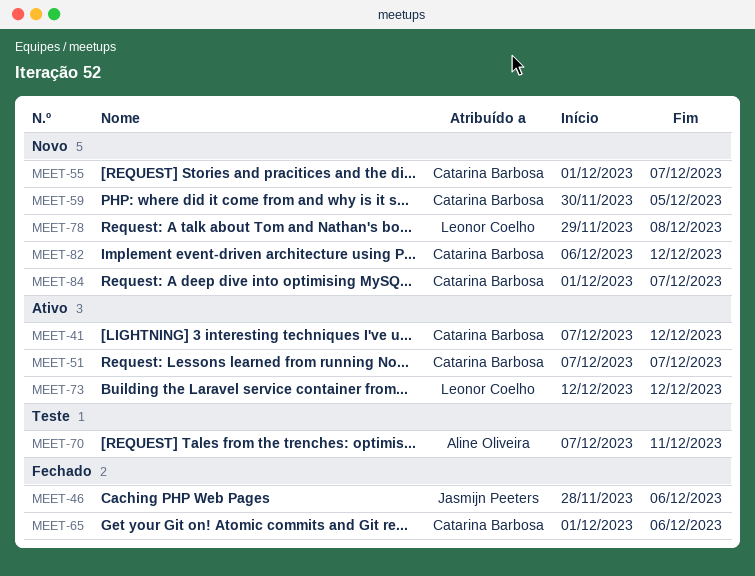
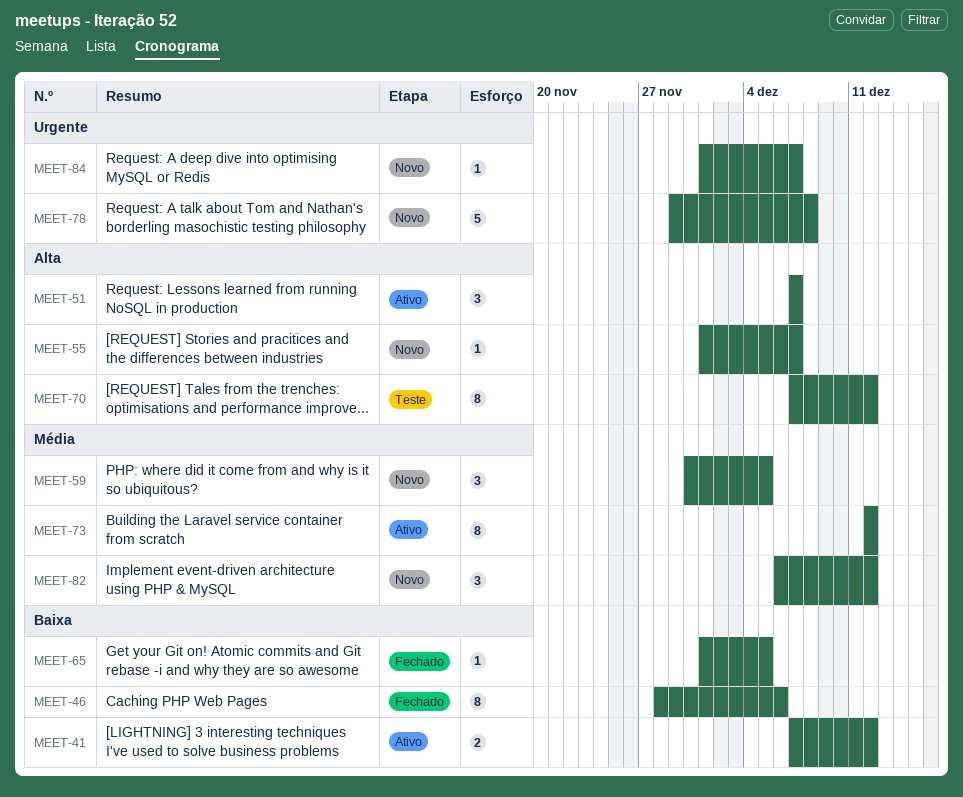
MEET-65, due: Dec 6 -> Dec 5
MEET-70, due: Dec 11 -> Dec 12

